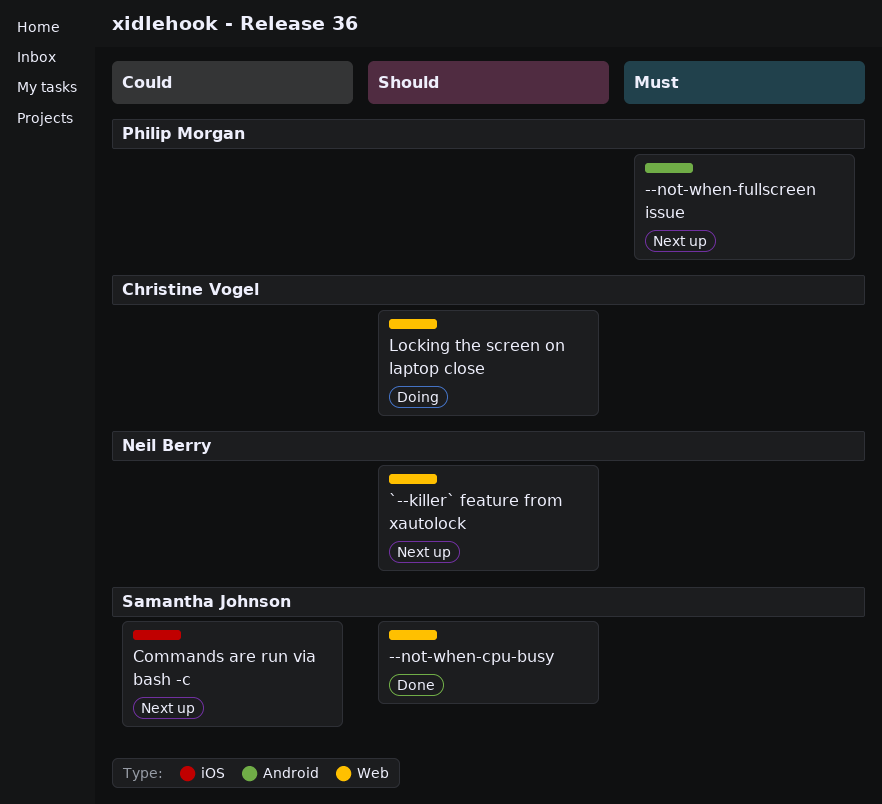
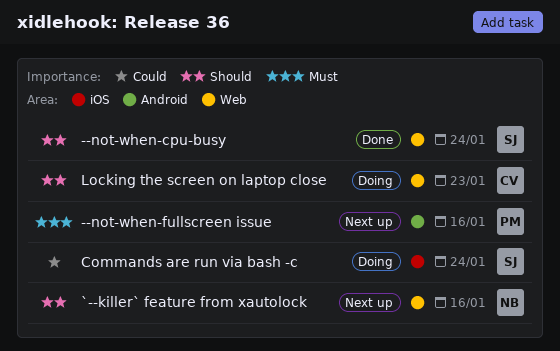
Commands are run via bash -c, status: Next up -> Doing

